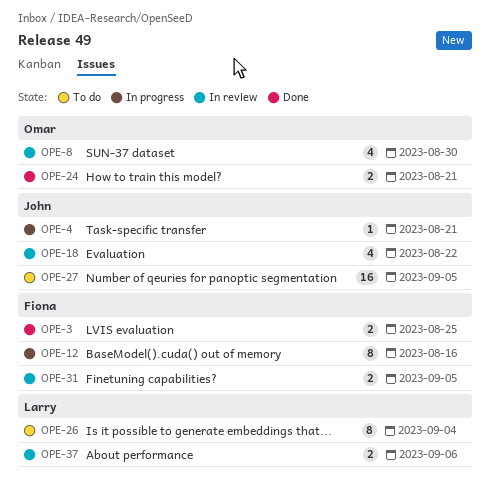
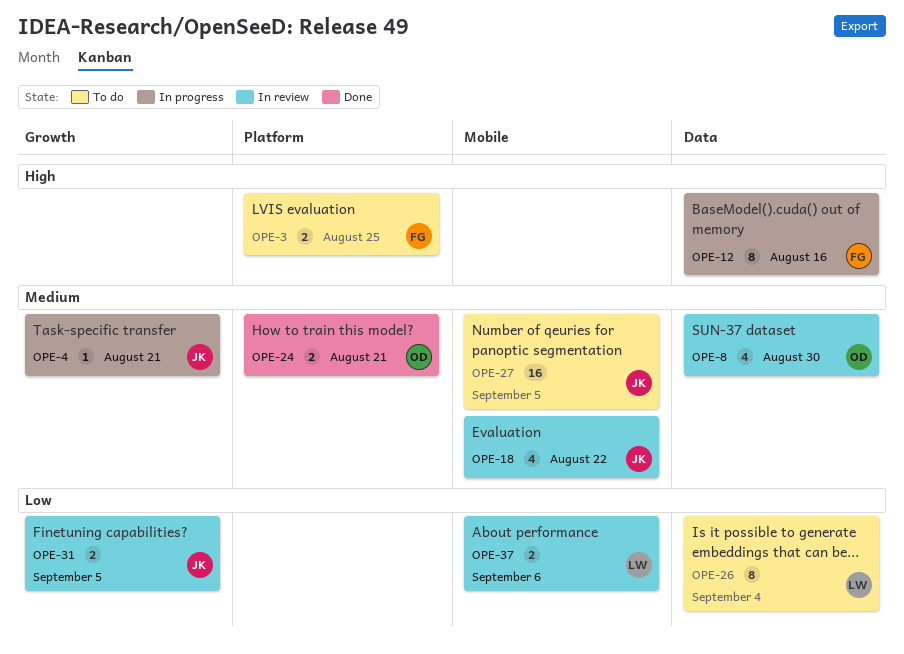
OPE-3, status: Done -> To do
OPE-31, owner: Fiona -> John

